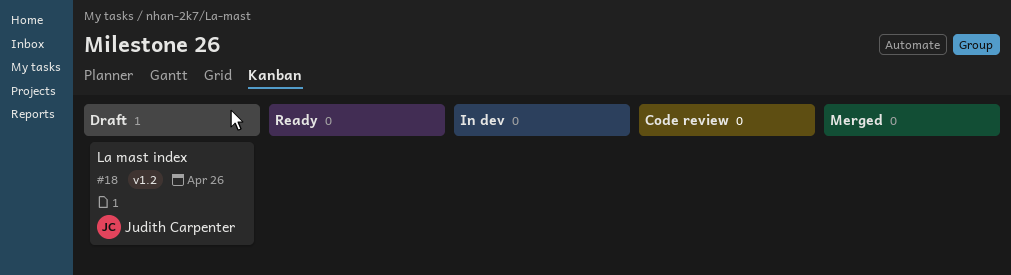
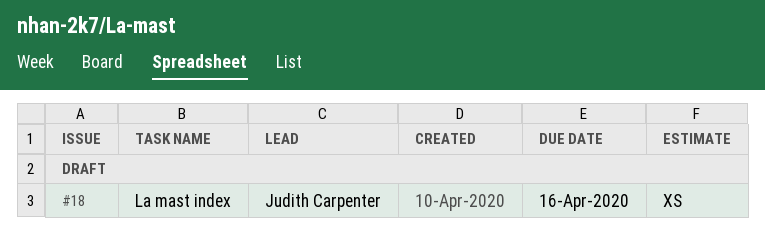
#18, due: Apr 26 -> Apr 16

